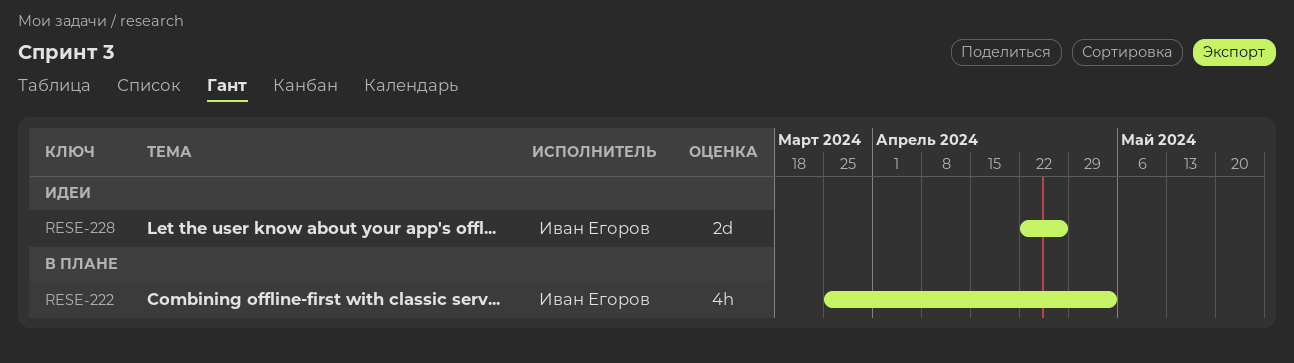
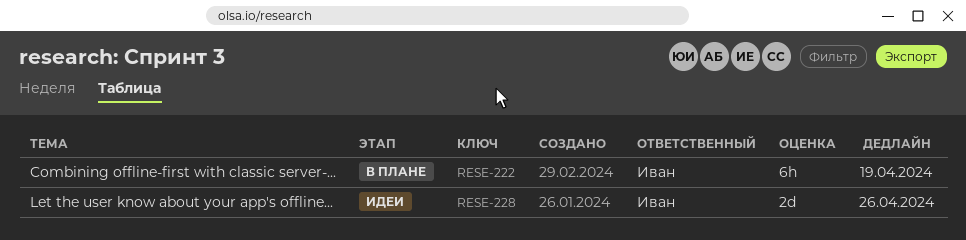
RESE-222, estimate: 4h -> 6h
RESE-222, due: May 3 -> Apr 19

